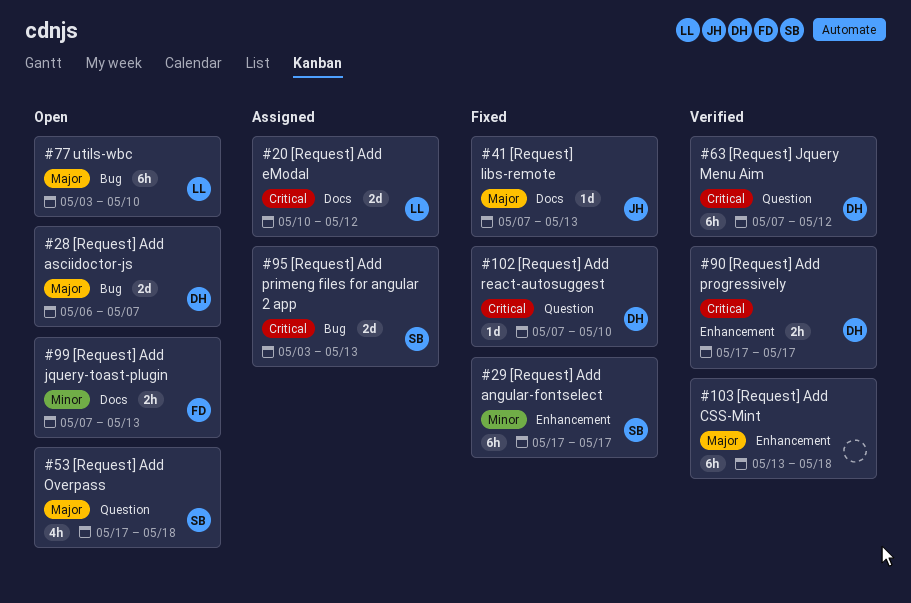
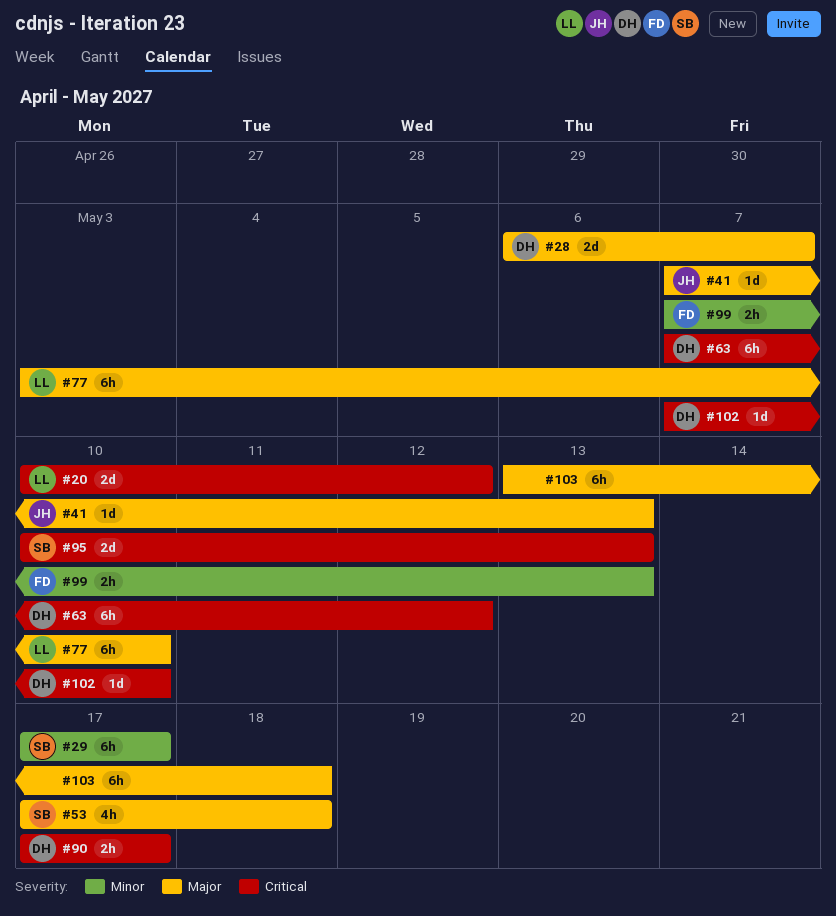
#95, start: May 3 -> May 10

